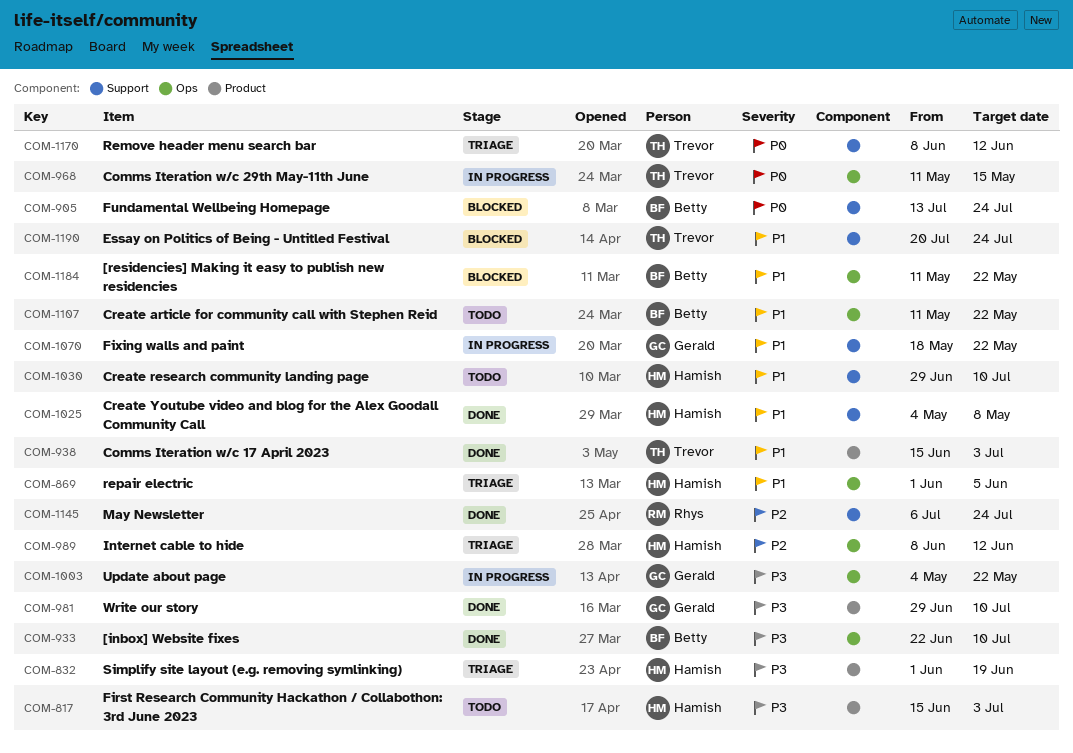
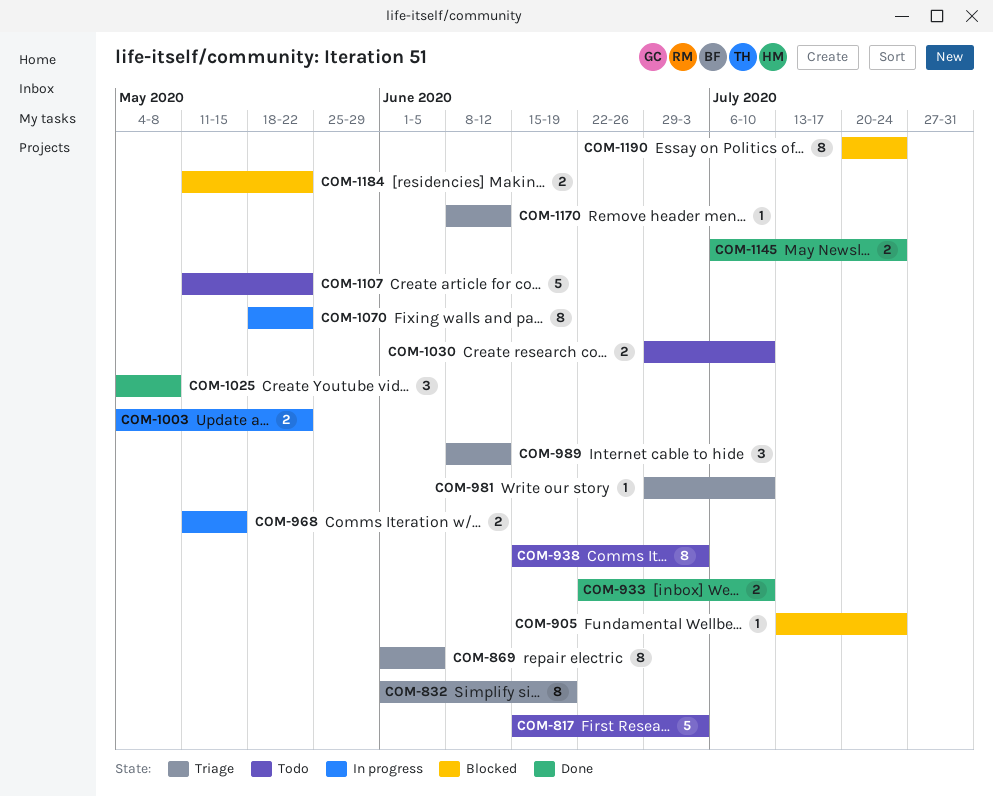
COM-938, status: Done -> Todo
COM-981, status: Done -> Triage

